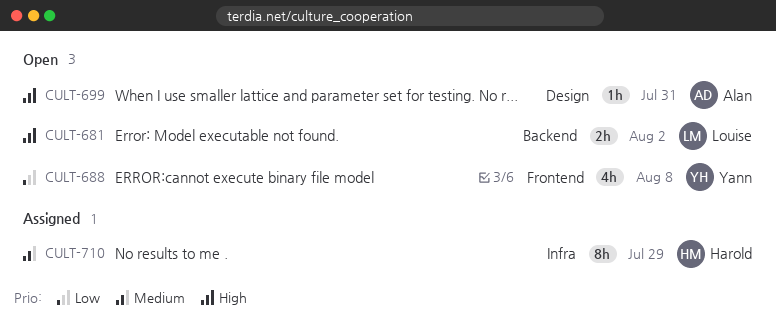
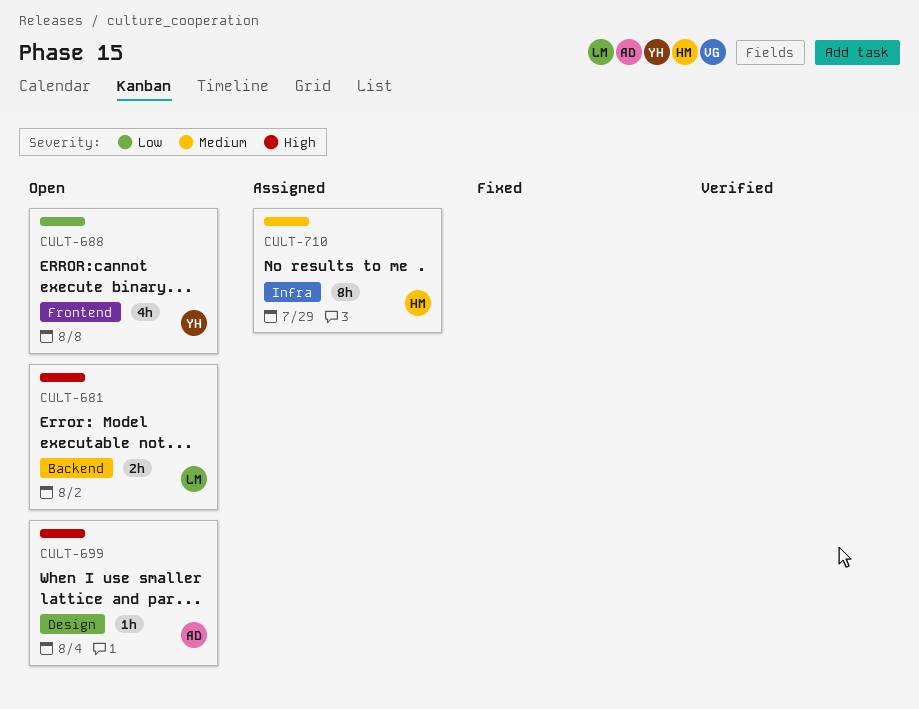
CULT-699, due: Jul 31 -> Aug 4

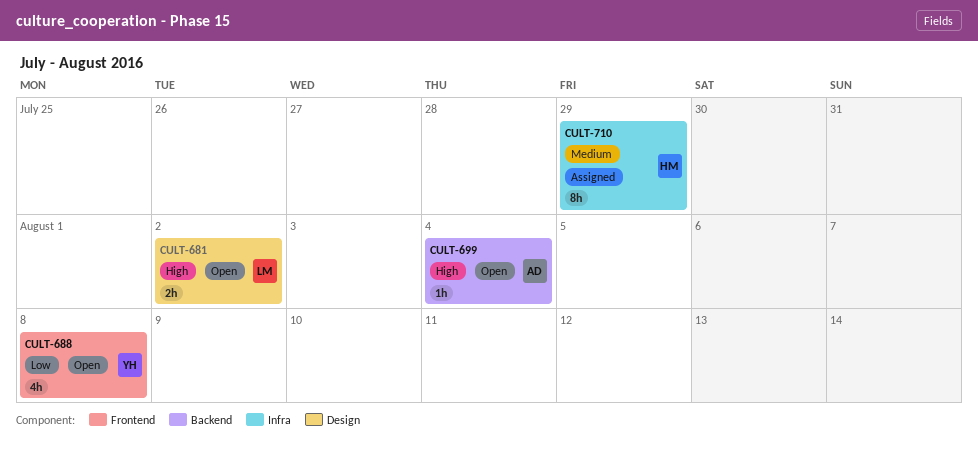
CULT-681, label: Backend -> Design
CULT-699, label: Design -> Backend

